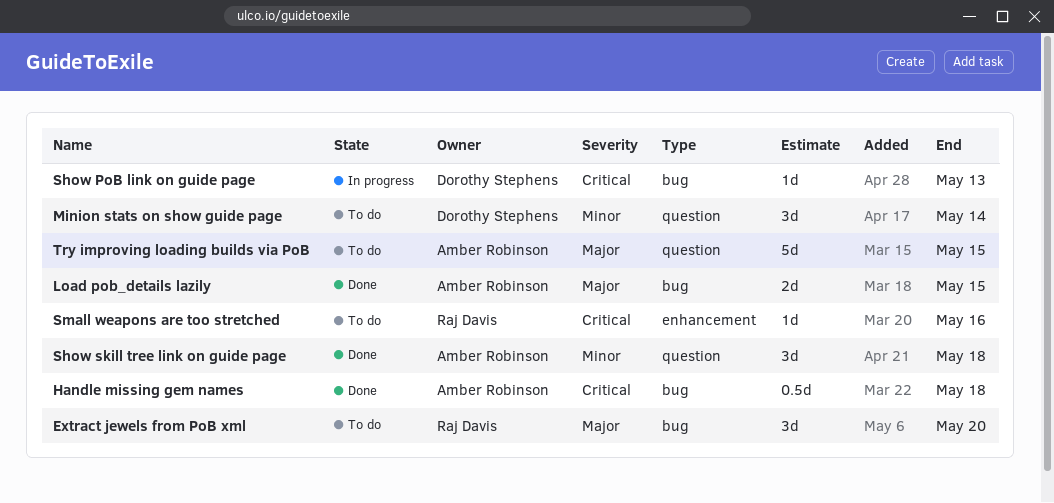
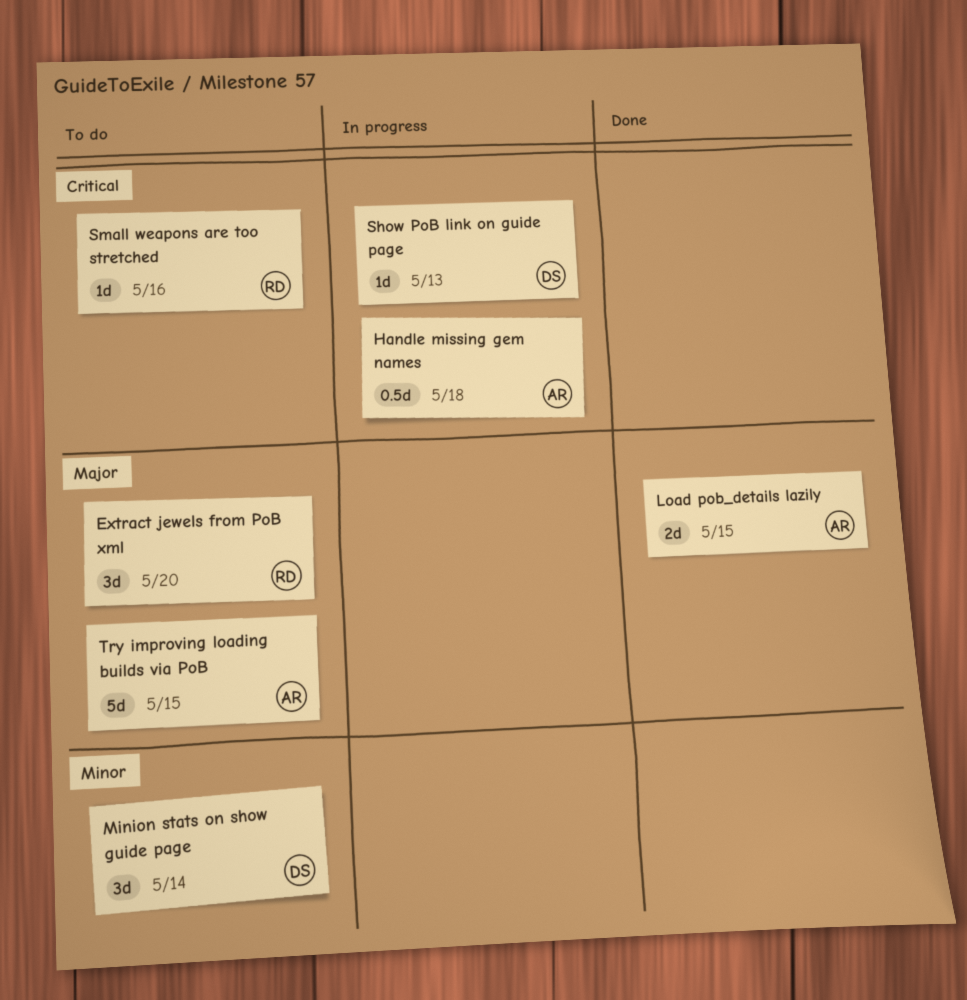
Handle missing gem names, status: Done -> In progress
Show skill tree link on guide page: present -> none

